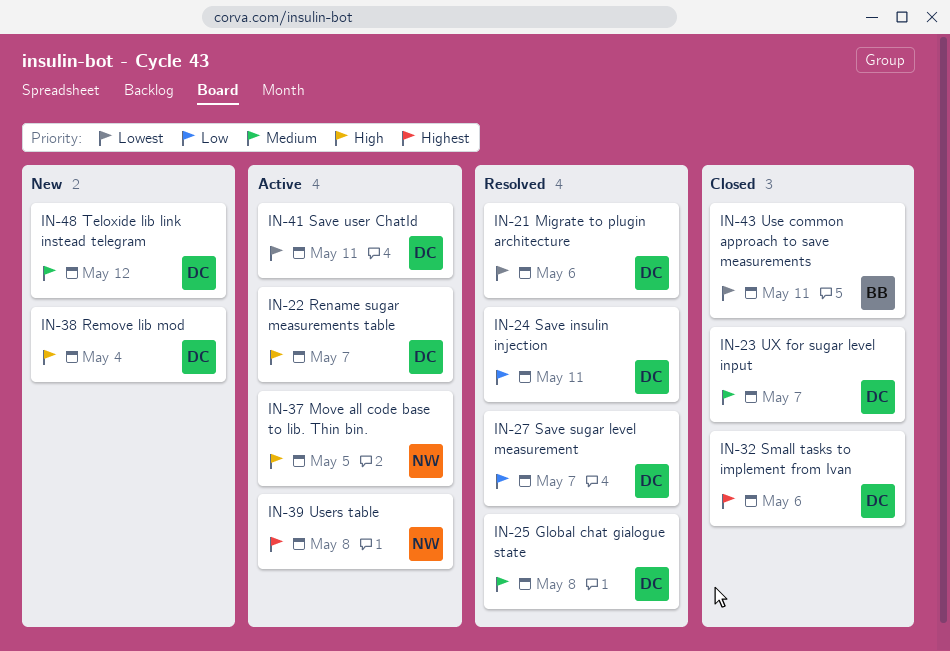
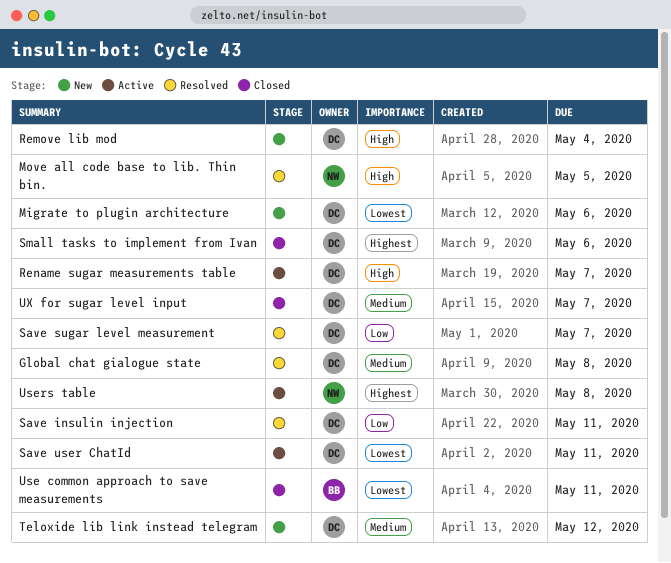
Migrate to plugin architecture, status: Resolved -> New
Move all code base to lib. Thin bin., status: Active -> Resolved

